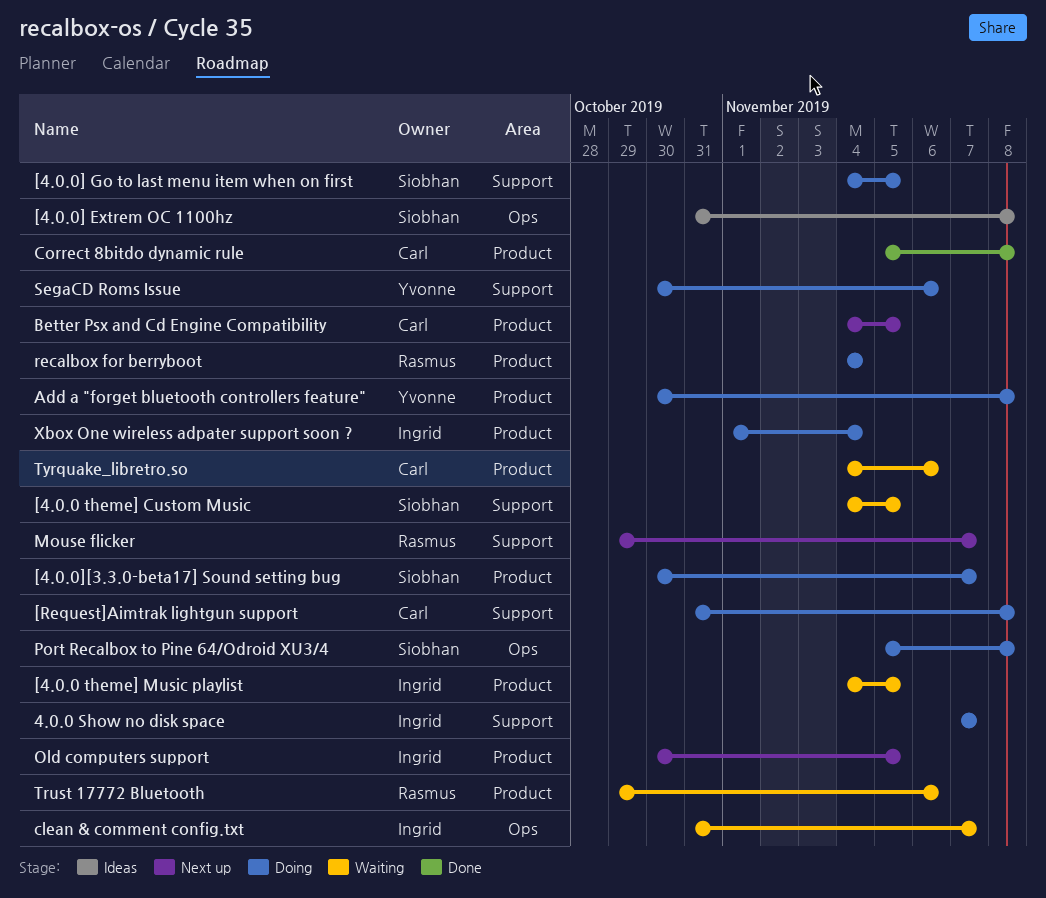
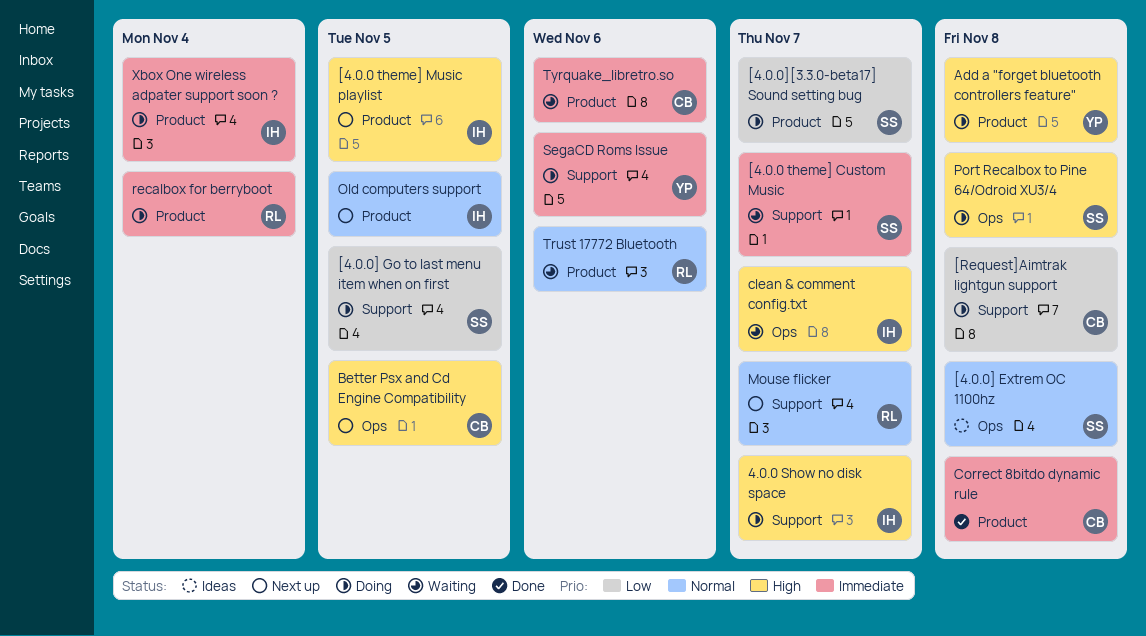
[4.0.0 theme] Custom Music, due: Nov 5 -> Nov 7
[4.0.0 theme] Music playlist, status: Waiting -> Next up
Better Psx and Cd Engine Compatibility, label: Product -> Ops

